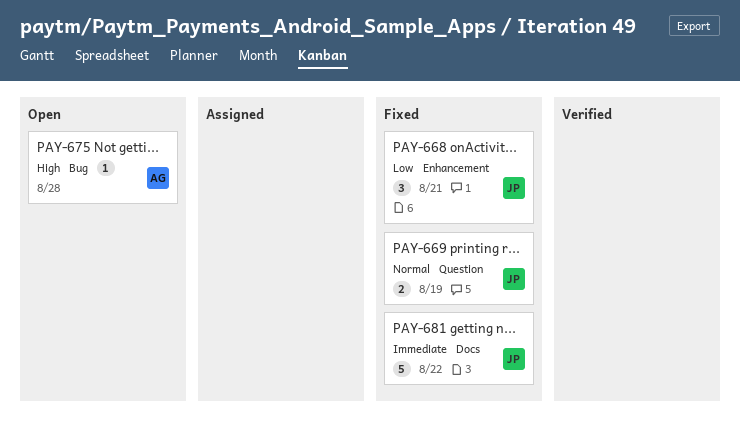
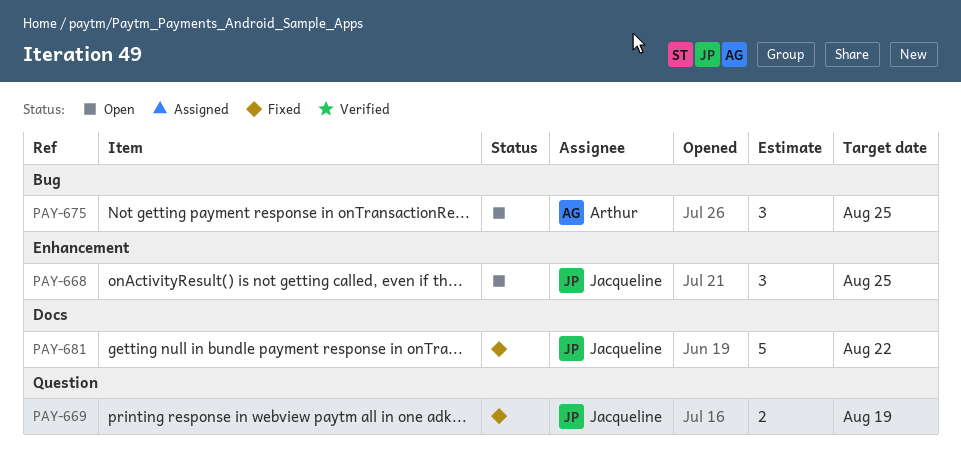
PAY-668, status: Fixed -> Open
PAY-668, due: Aug 21 -> Aug 25
PAY-675, estimate: 1 -> 3
PAY-675, due: Aug 28 -> Aug 25

